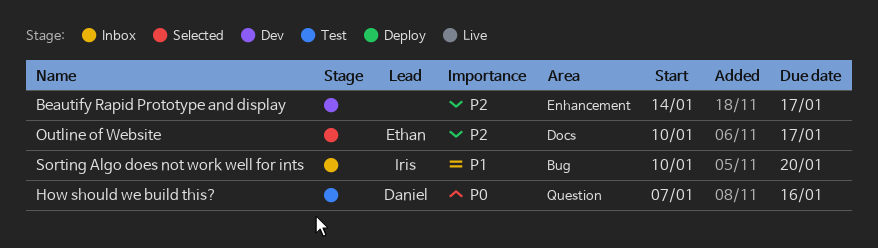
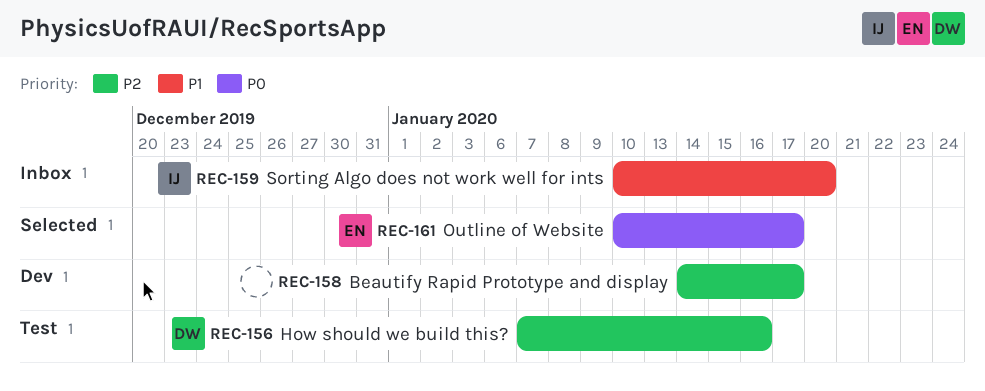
How should we build this?, priority: P0 -> P2
Outline of Website, priority: P2 -> P0

